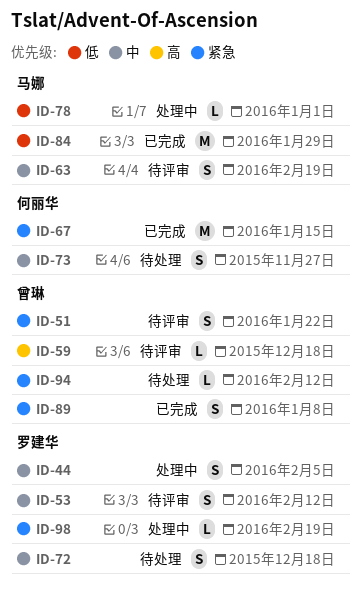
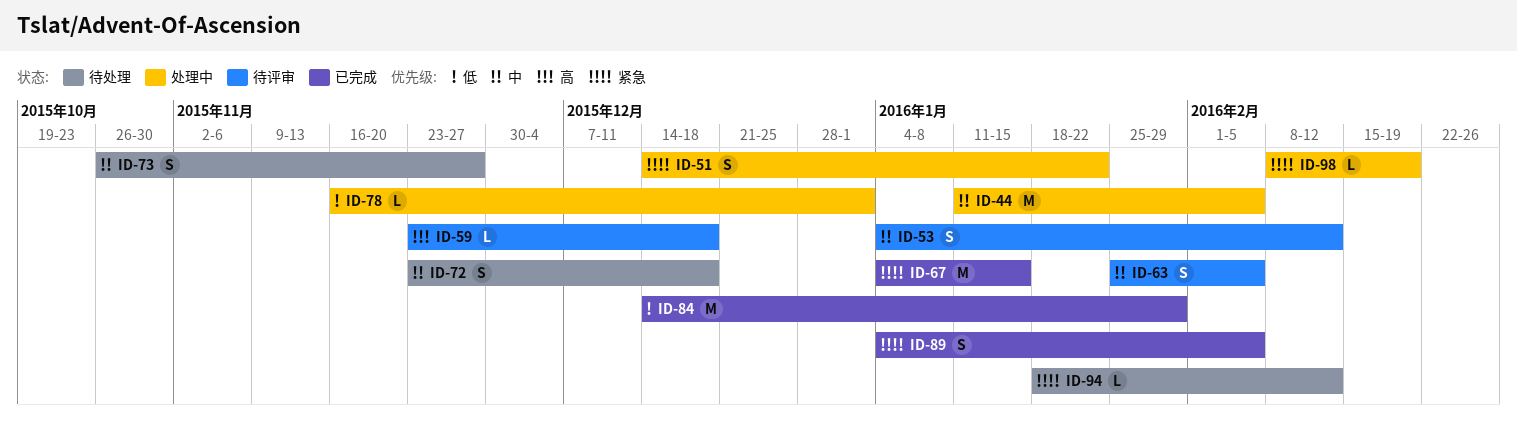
ID-44, estimate: S -> M
ID-51, status: 待评审 -> 处理中
ID-63, due: Feb 19 -> Feb 5
ID-89, due: Jan 8 -> Feb 5

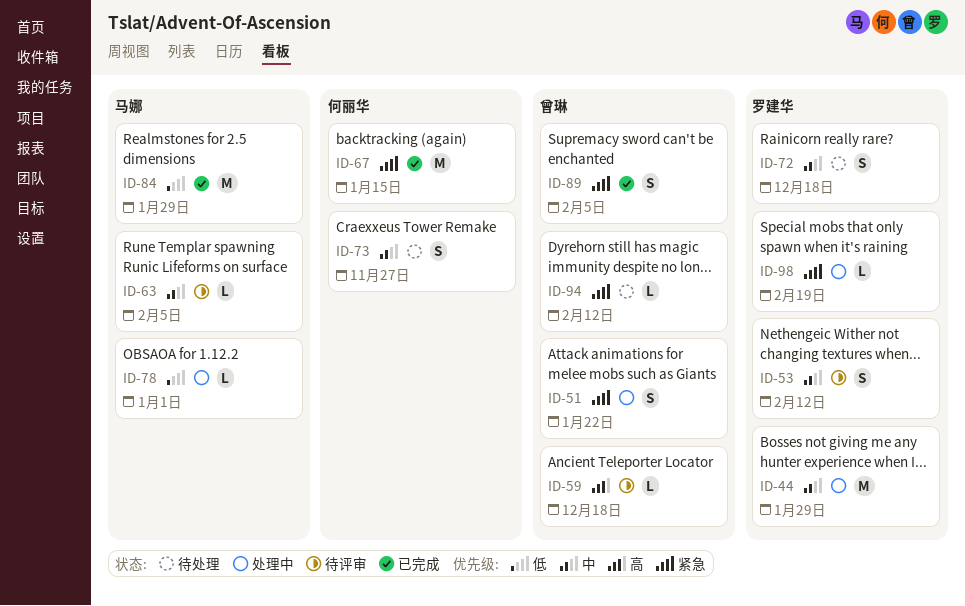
ID-44, due: Feb 5 -> Jan 29
ID-63, estimate: S -> L

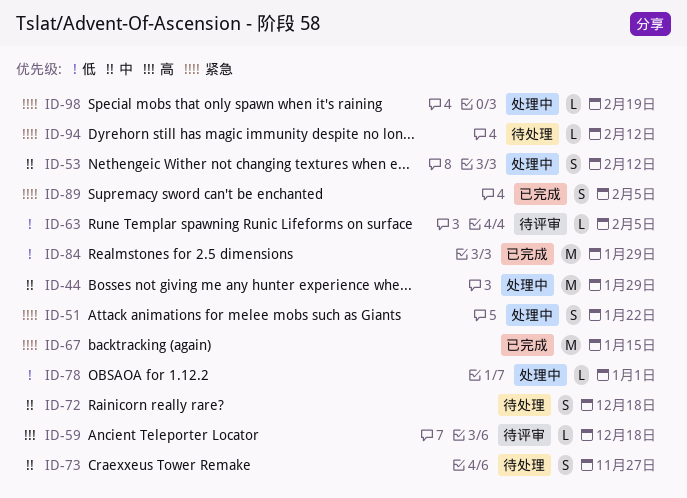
ID-53, status: 待评审 -> 处理中
ID-63, priority: 中 -> 低

